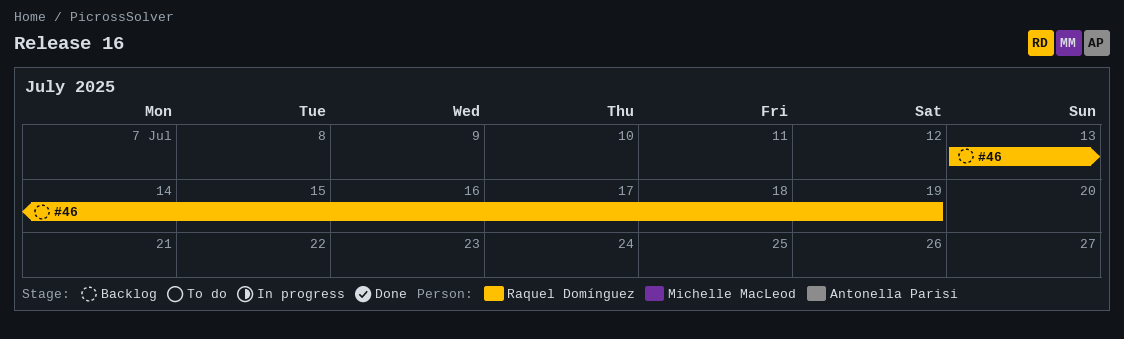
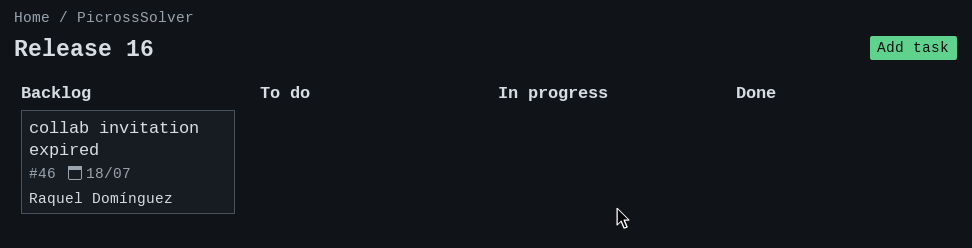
#46, due: Jul 19 -> Jul 18

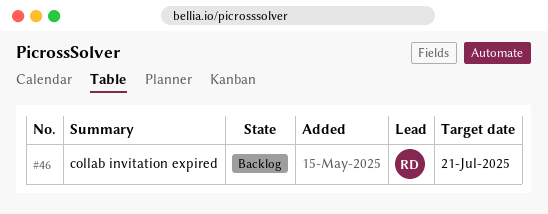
#46, due: Jul 18 -> Jul 21

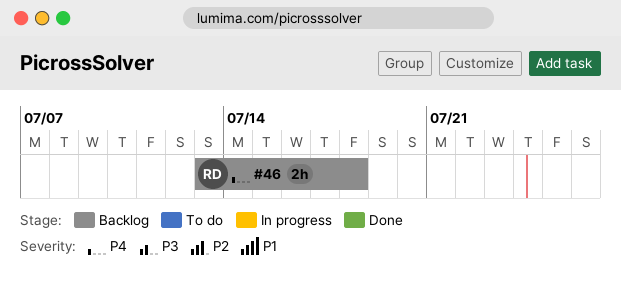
#46, due: Jul 21 -> Jul 18

